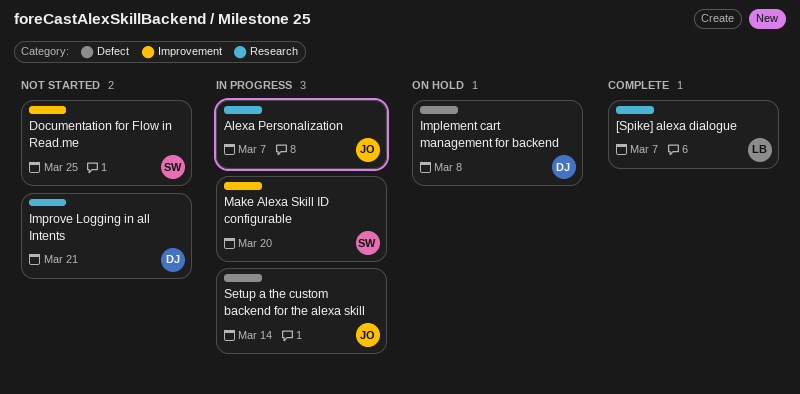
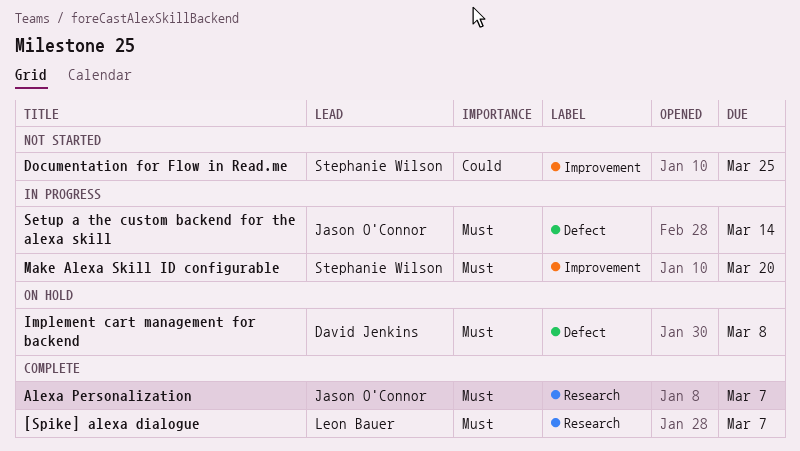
Alexa Personalization, status: In progress -> Complete
Improve Logging in all Intents: present -> none

